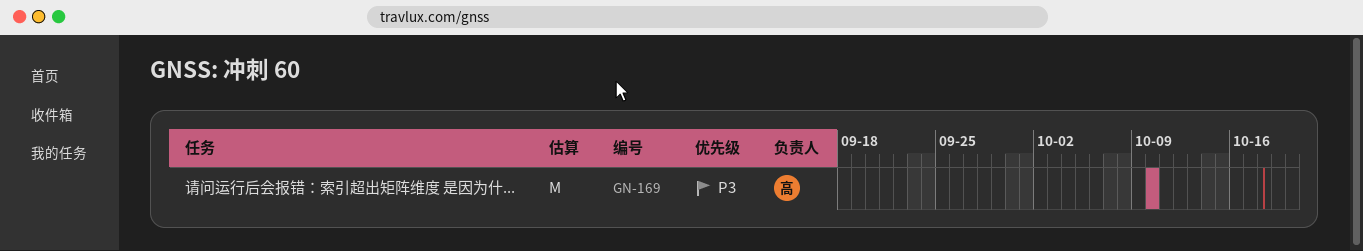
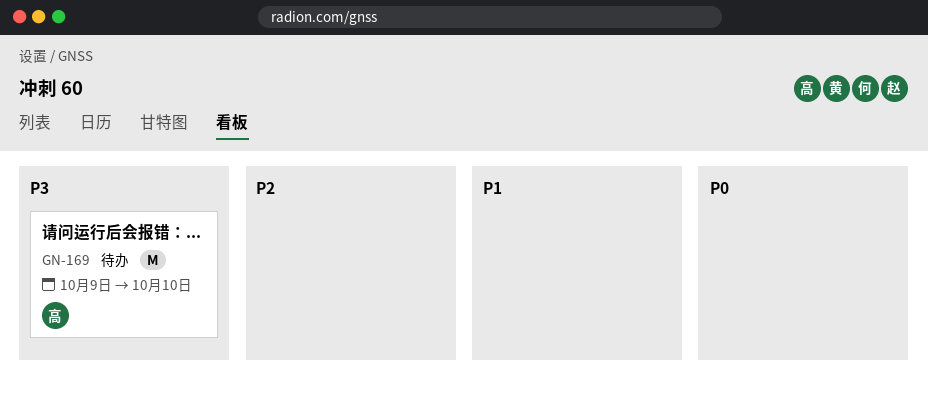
GN-169, start: Oct 10 -> Oct 9

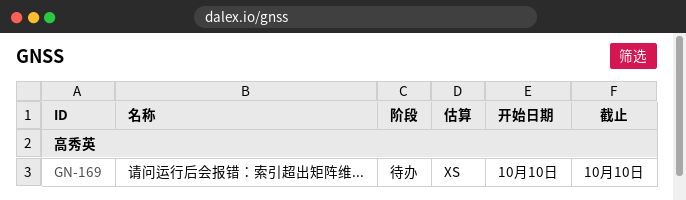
GN-169, estimate: M -> XS
GN-169, start: Oct 9 -> Oct 10

